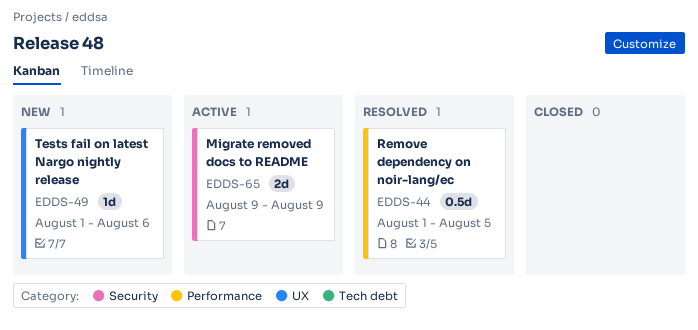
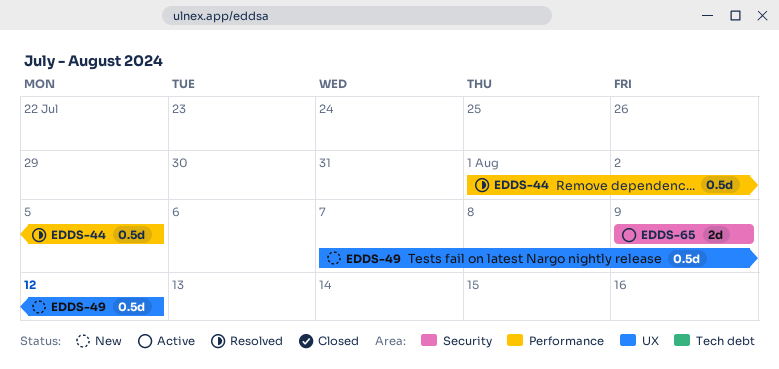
EDDS-49, estimate: 1d -> 0.5d
EDDS-49, start: Aug 1 -> Aug 7
EDDS-49, due: Aug 6 -> Aug 12

